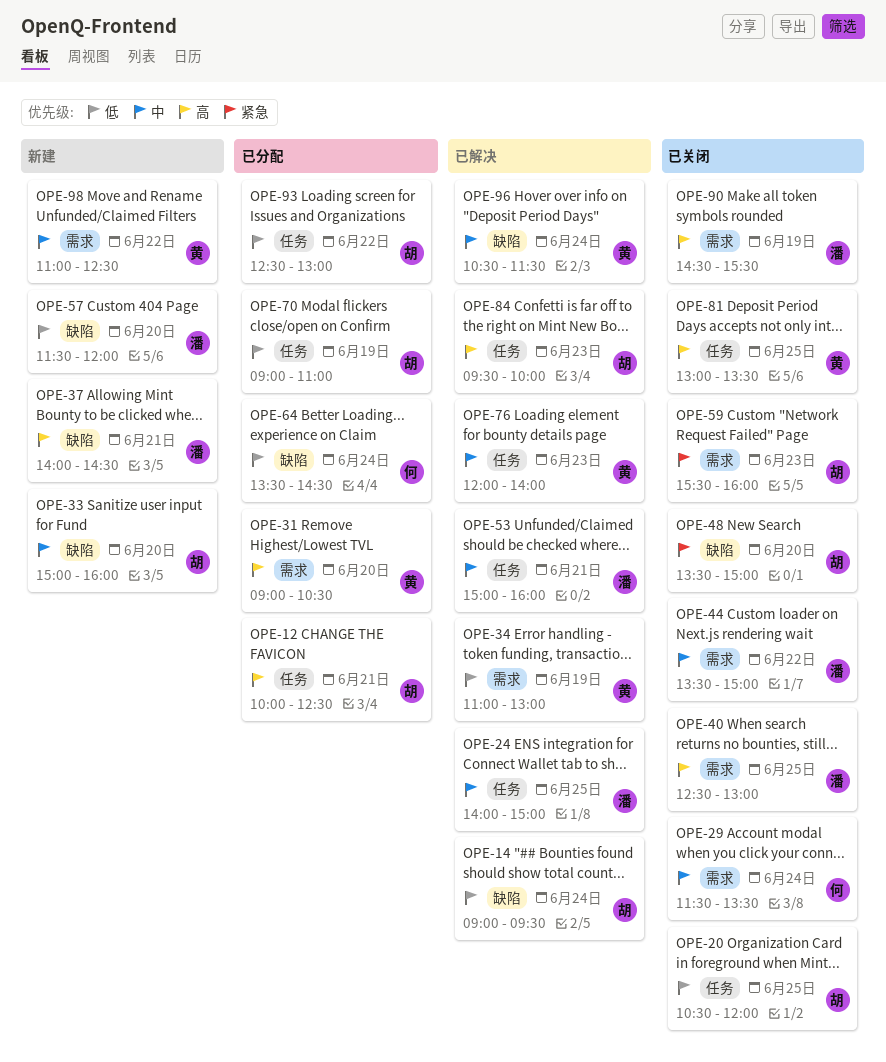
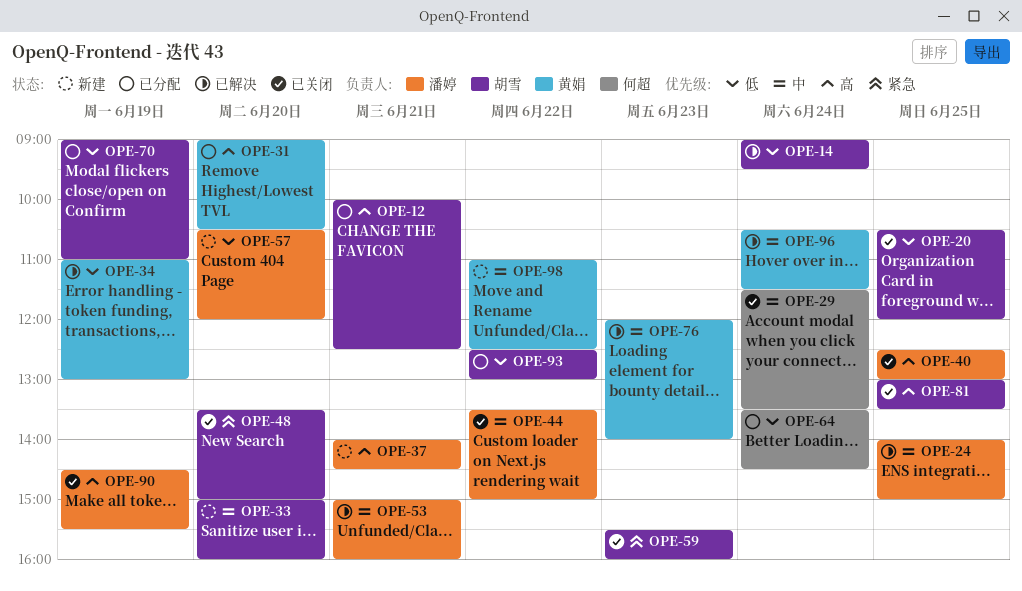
OPE-57, begins: 11:30 -> 10:30
OPE-81, owner: 黄娟 -> 胡雪
OPE-84: present -> none

